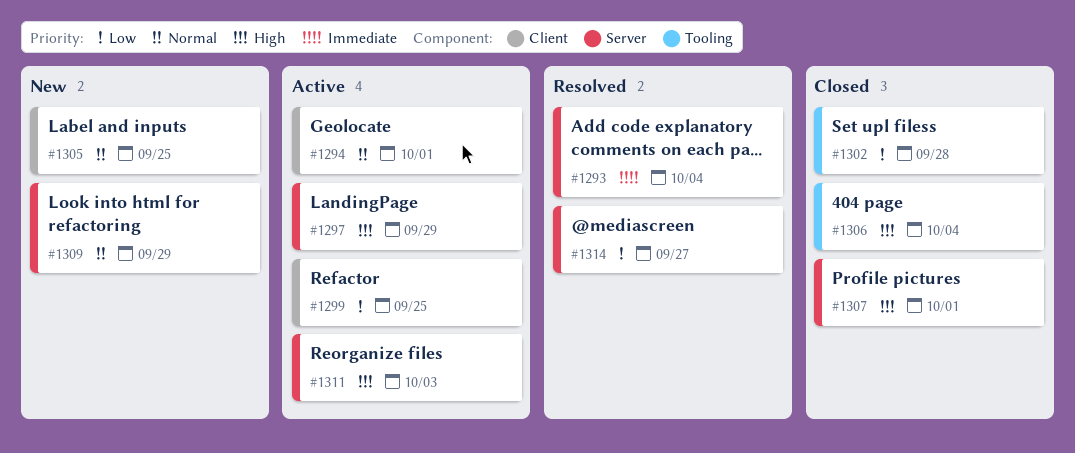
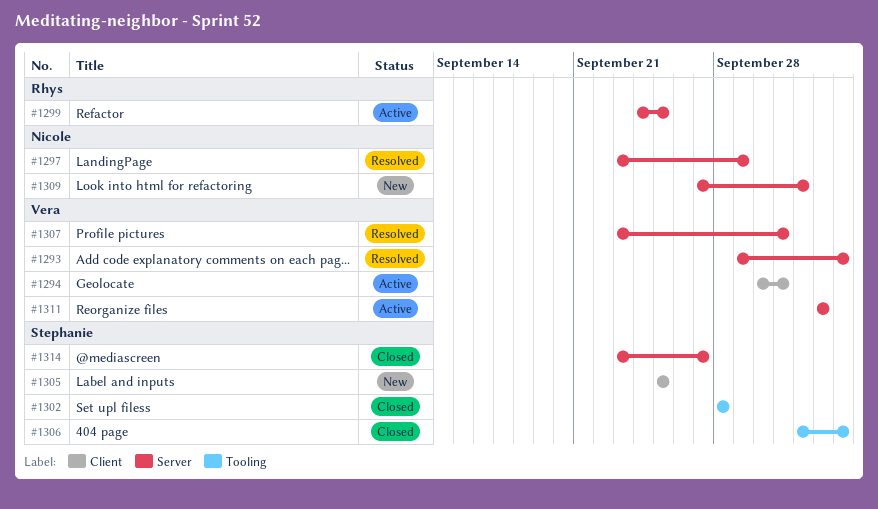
#1297, status: Active -> Resolved
#1299, label: Client -> Server
#1307, status: Closed -> Resolved
#1309, due: Sep 29 -> Oct 2
#1314, status: Resolved -> Closed

